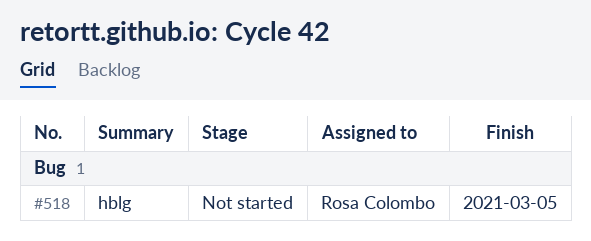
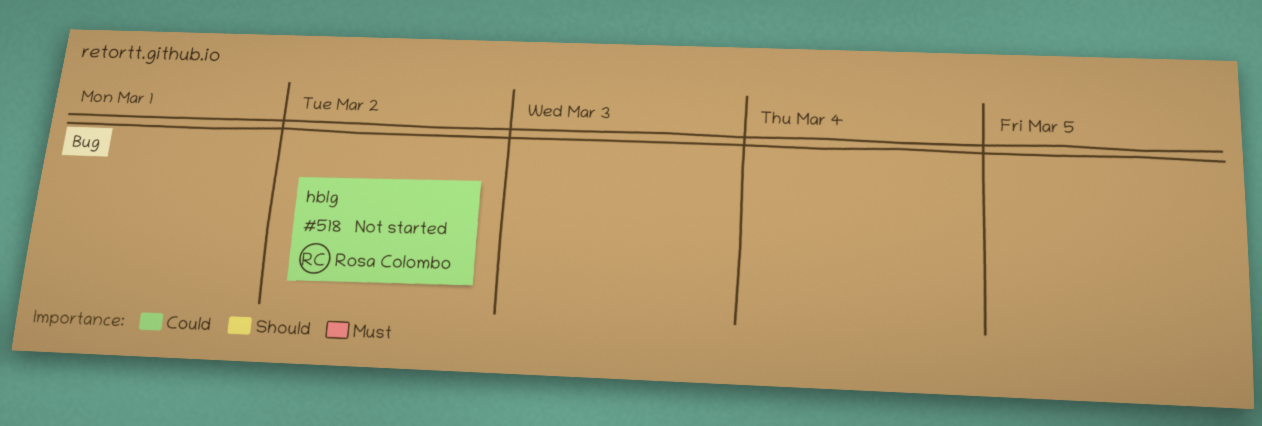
#518, due: Mar 5 -> Mar 2

